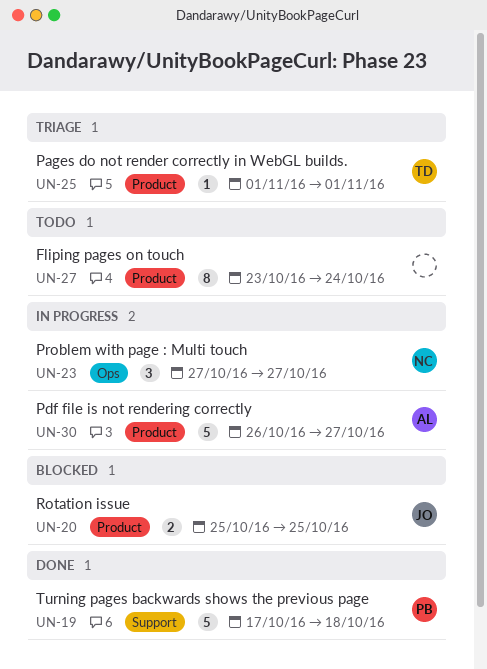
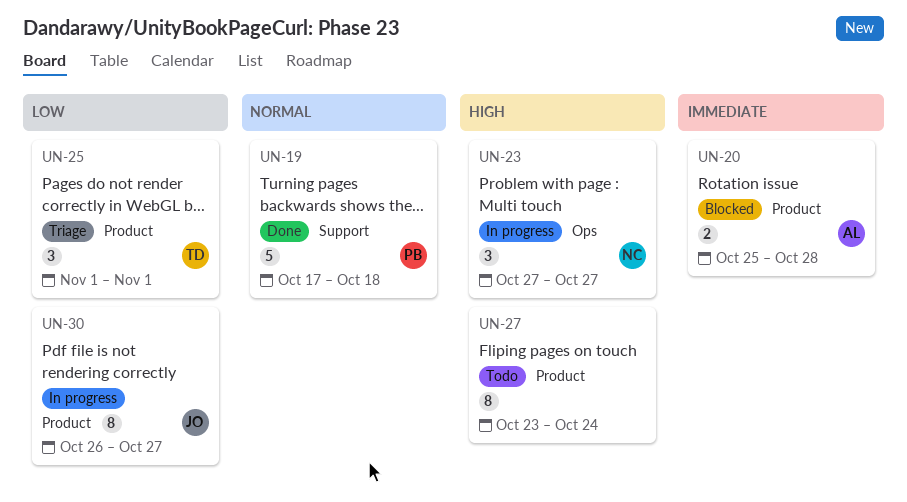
UN-20, owner: JO -> AL
UN-20, due: Oct 25 -> Oct 28
UN-25, estimate: 1 -> 3
UN-30, owner: AL -> JO
UN-30, estimate: 5 -> 8

